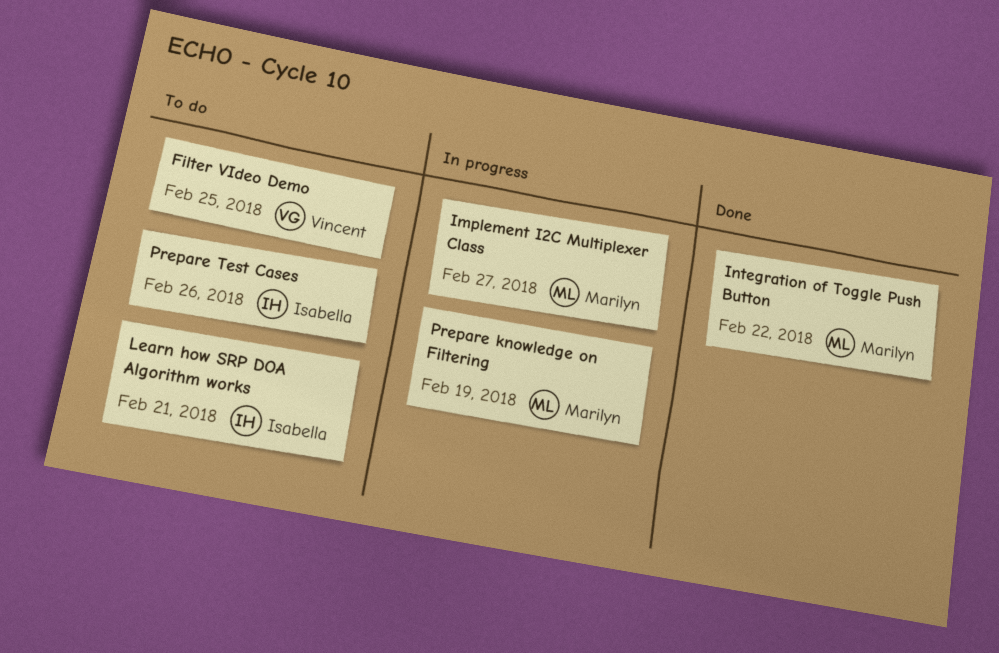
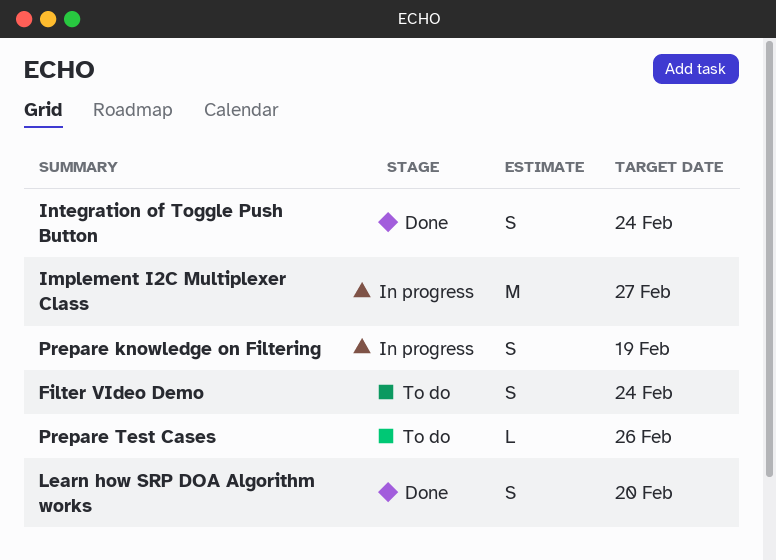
Filter VIdeo Demo, due: Feb 25 -> Feb 24
Integration of Toggle Push Button, due: Feb 22 -> Feb 24
Learn how SRP DOA Algorithm works, status: To do -> Done
Learn how SRP DOA Algorithm works, due: Feb 21 -> Feb 20

